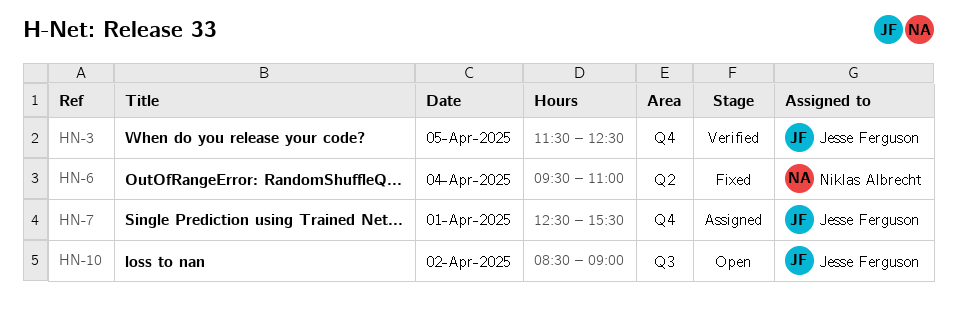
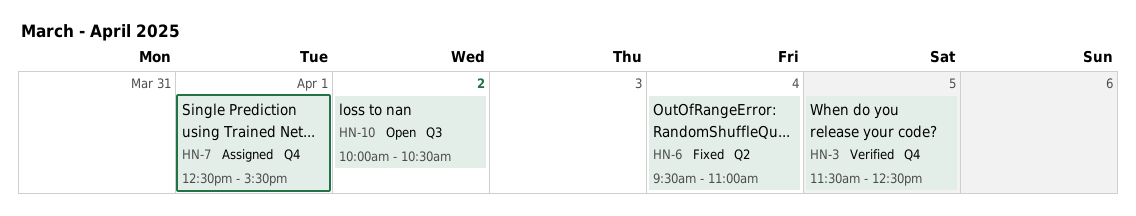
HN-10, begins: 08:30 -> 10:00
HN-10, ends: 09:00 -> 10:30

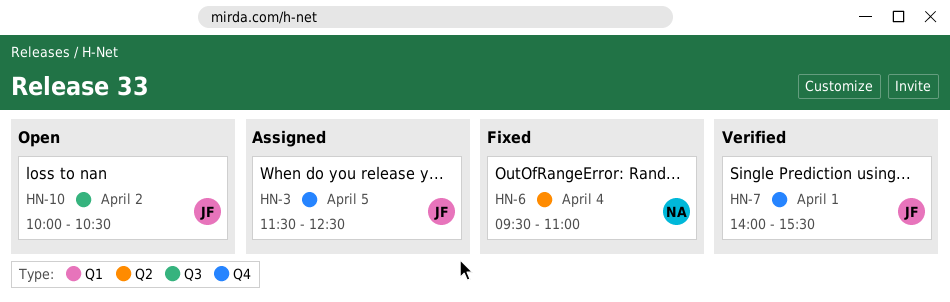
HN-3, status: Verified -> Assigned
HN-7, status: Assigned -> Verified
HN-7, begins: 12:30 -> 14:00

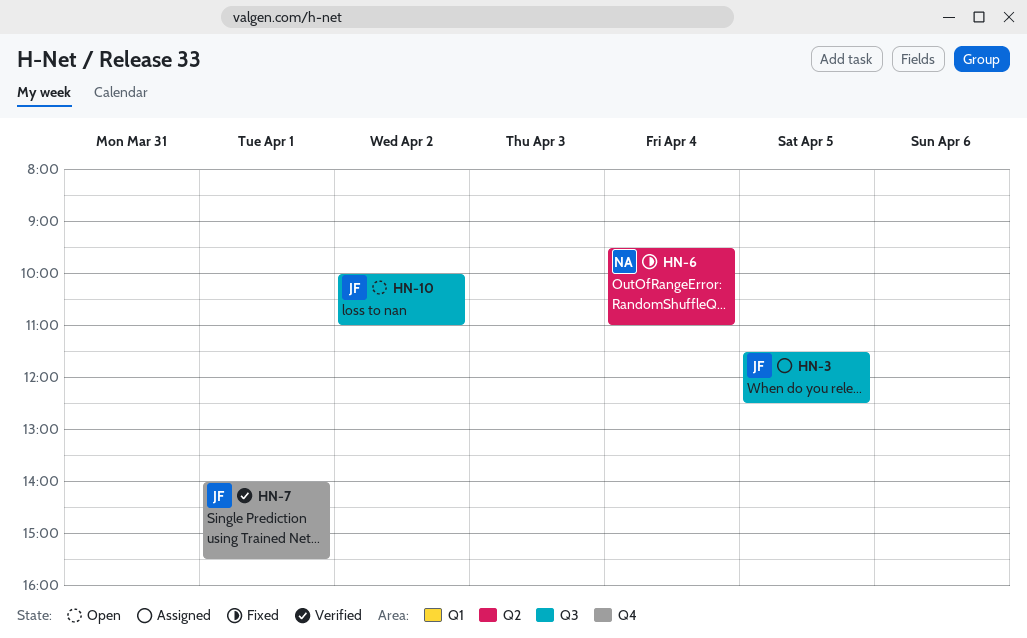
HN-3, label: Q4 -> Q3
HN-10, ends: 10:30 -> 11:00

